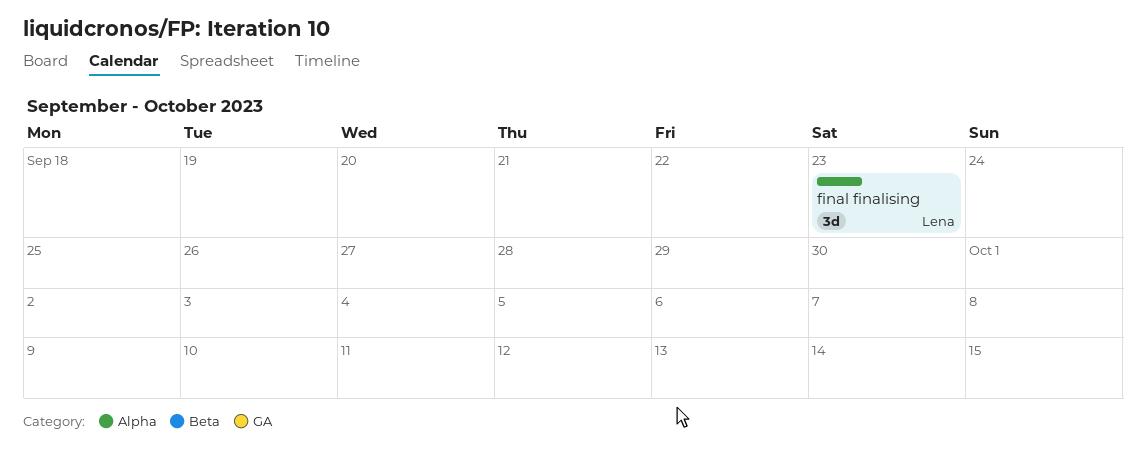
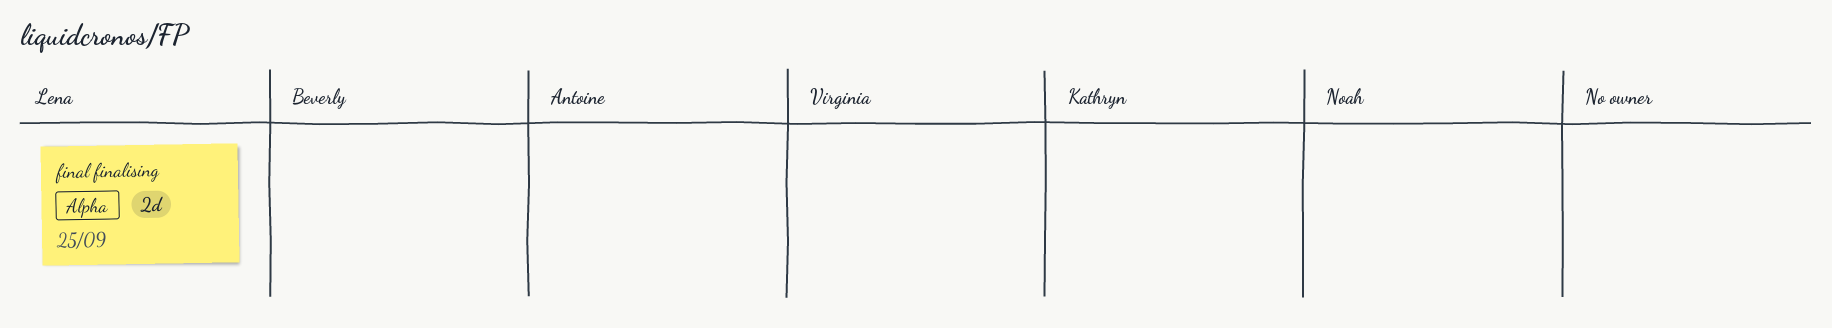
final finalising, estimate: 3d -> 2d
final finalising, due: Sep 23 -> Sep 25

